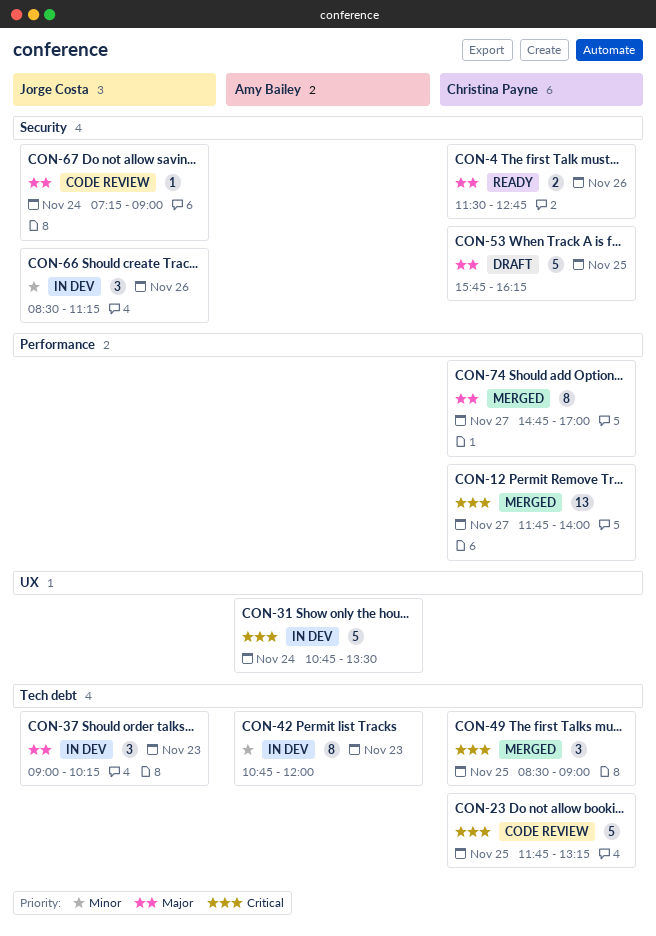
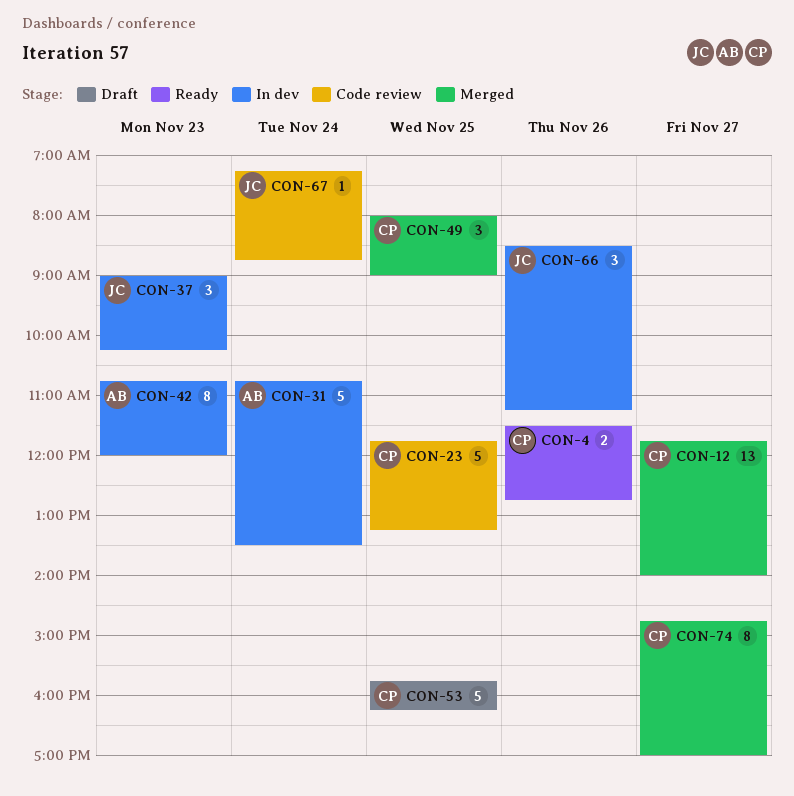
CON-49, begins: 08:30 -> 08:00
CON-67, ends: 09:00 -> 08:45

